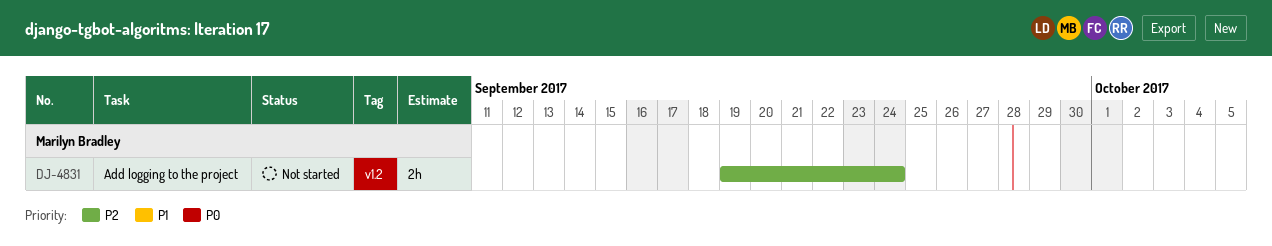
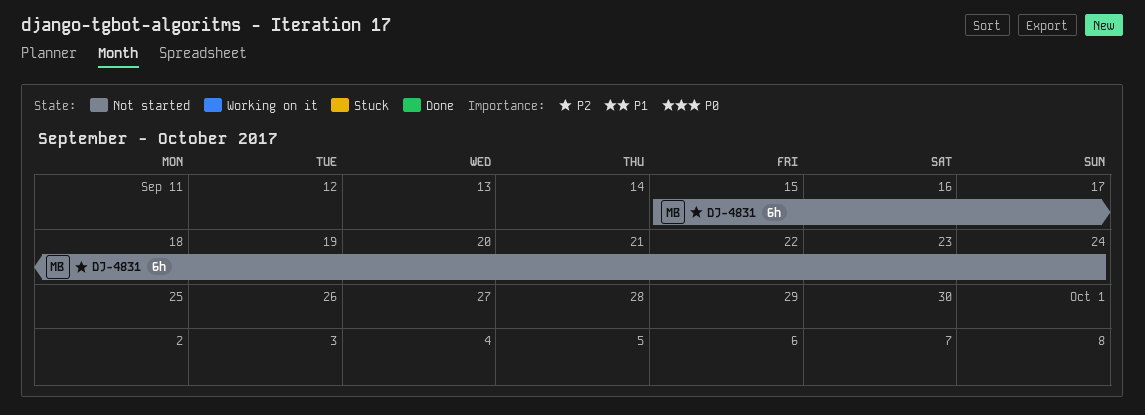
DJ-4831, estimate: 2h -> 6h
DJ-4831, start: Sep 19 -> Sep 15

